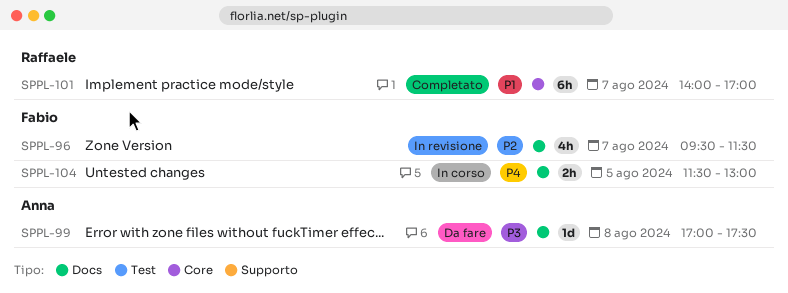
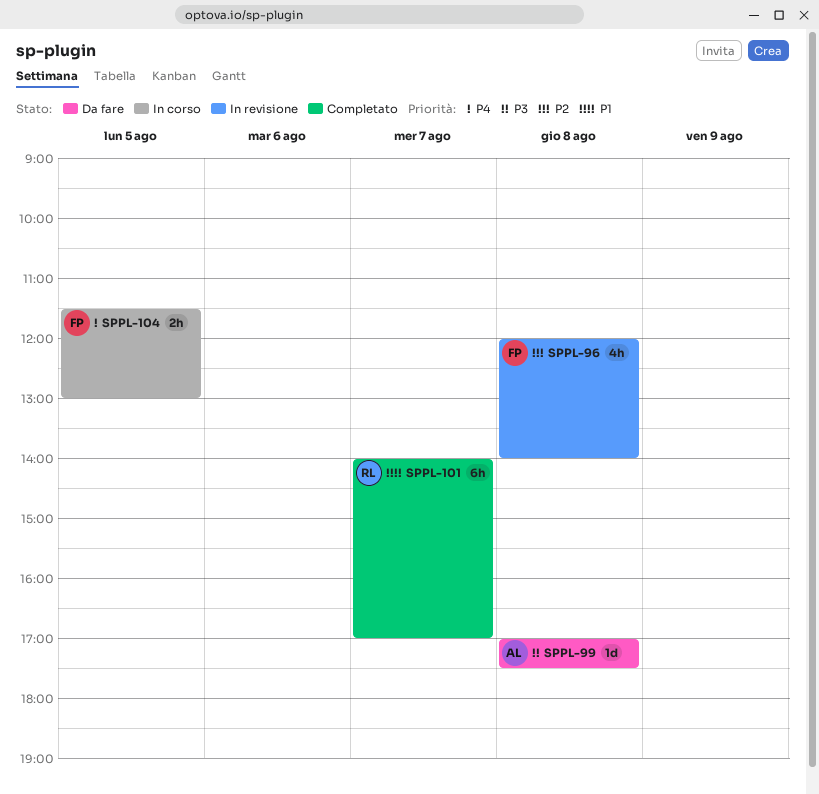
SPPL-96, day: Aug 7 -> Aug 8
SPPL-96, begins: 09:30 -> 12:00
SPPL-96, ends: 11:30 -> 14:00

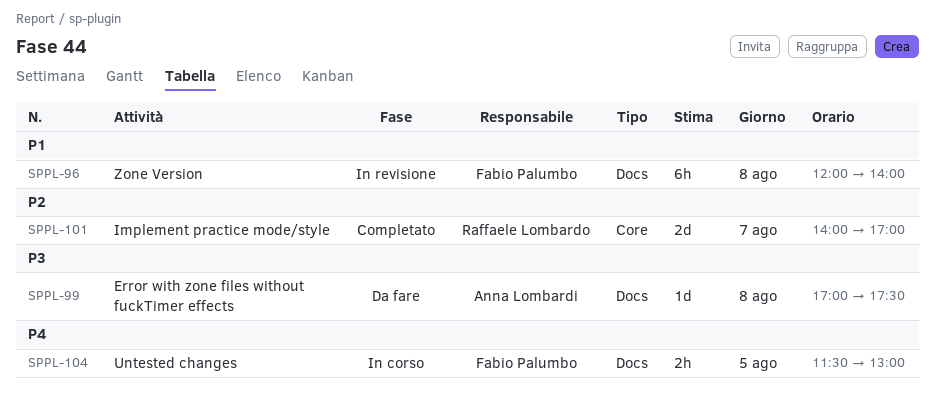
SPPL-96, priority: P2 -> P1
SPPL-96, estimate: 4h -> 6h
SPPL-101, priority: P1 -> P2
SPPL-101, estimate: 6h -> 2d

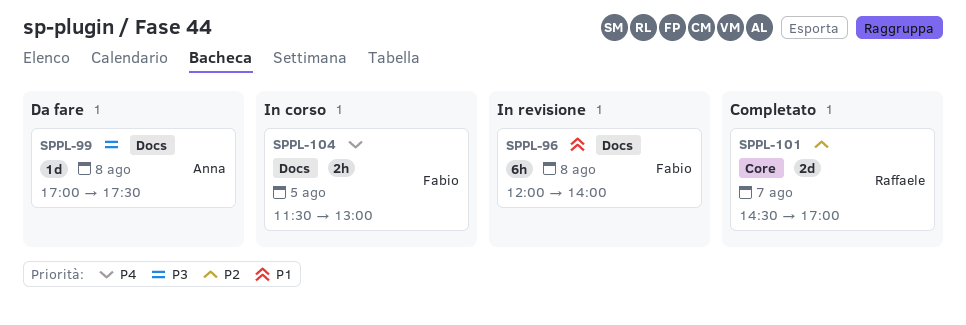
SPPL-101, begins: 14:00 -> 14:30

